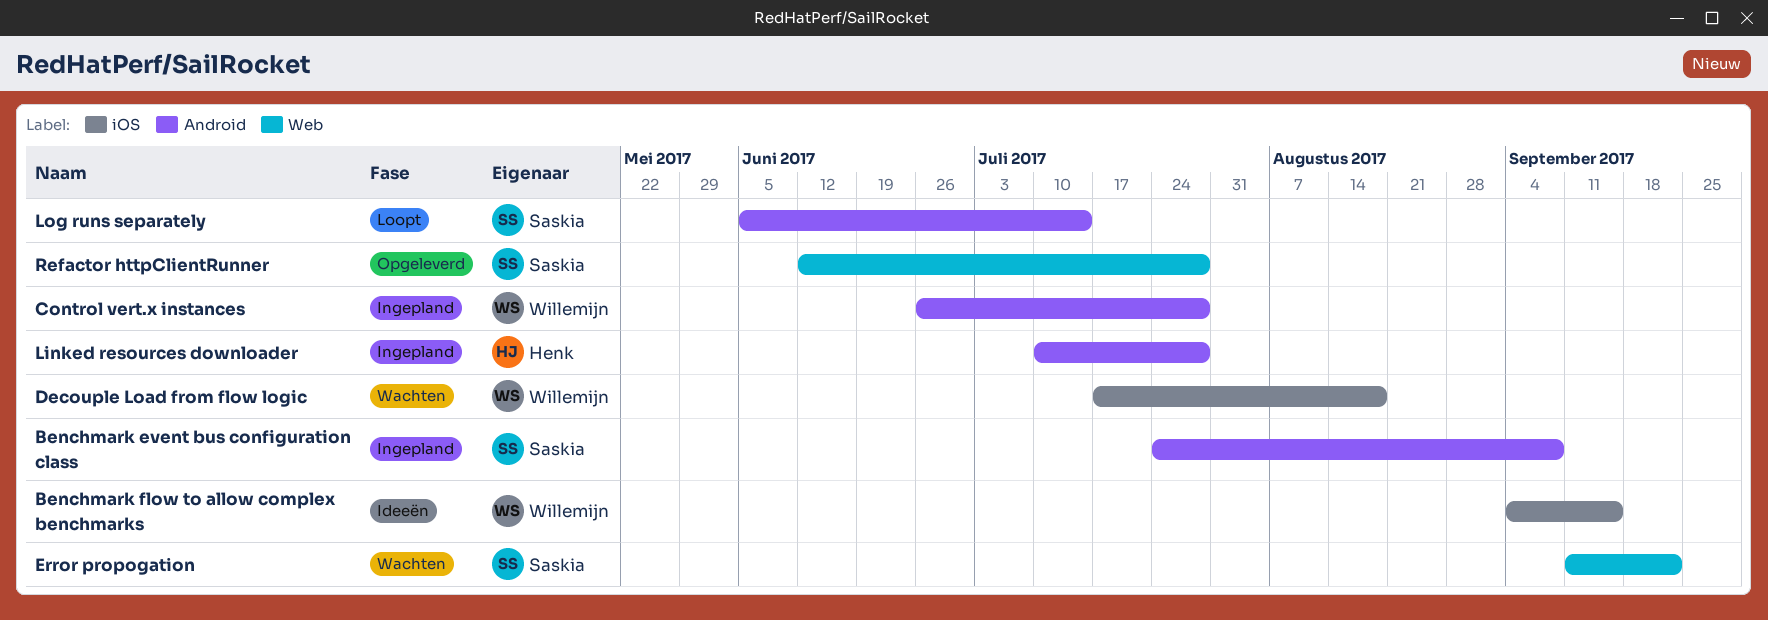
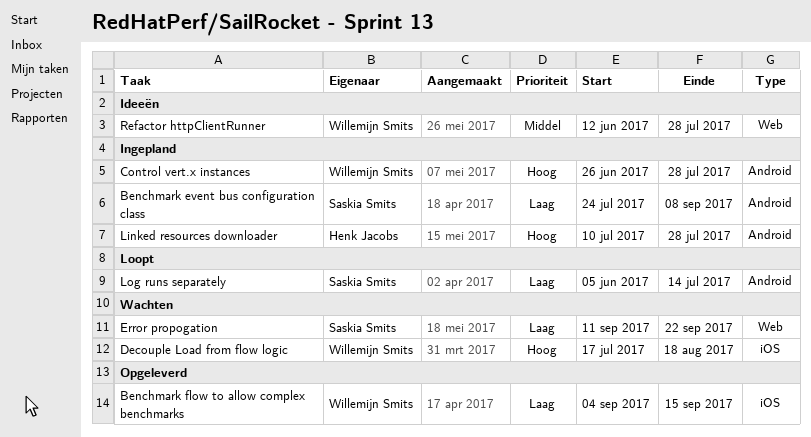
Benchmark flow to allow complex benchmarks, status: Ideeën -> Opgeleverd
Refactor httpClientRunner, status: Opgeleverd -> Ideeën
Refactor httpClientRunner, owner: Saskia Smits -> Willemijn Smits

